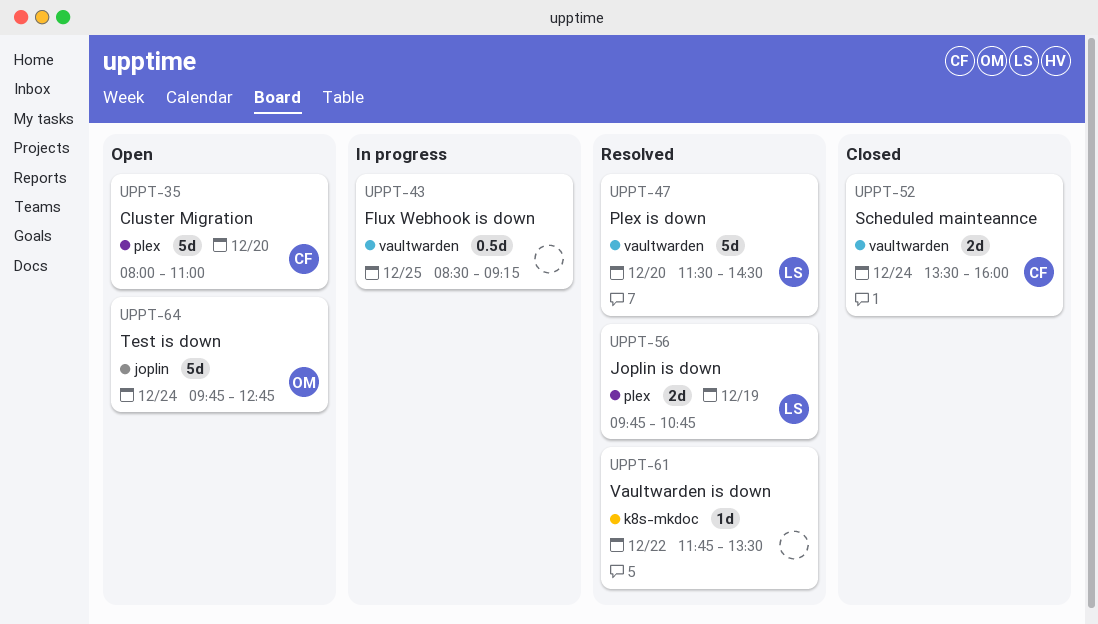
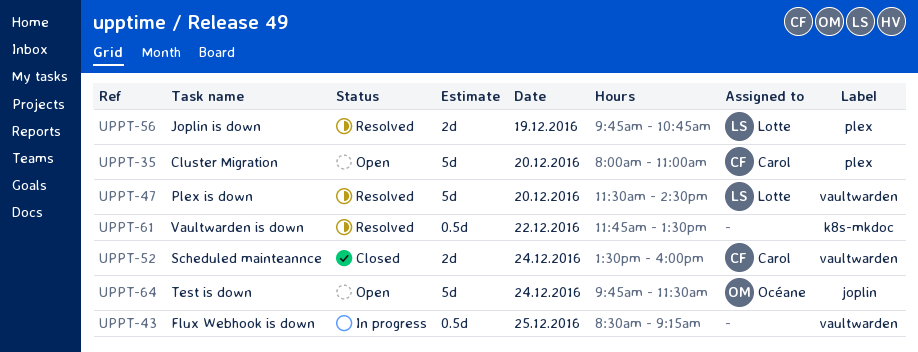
UPPT-61, estimate: 1d -> 0.5d
UPPT-64, ends: 12:45 -> 11:30

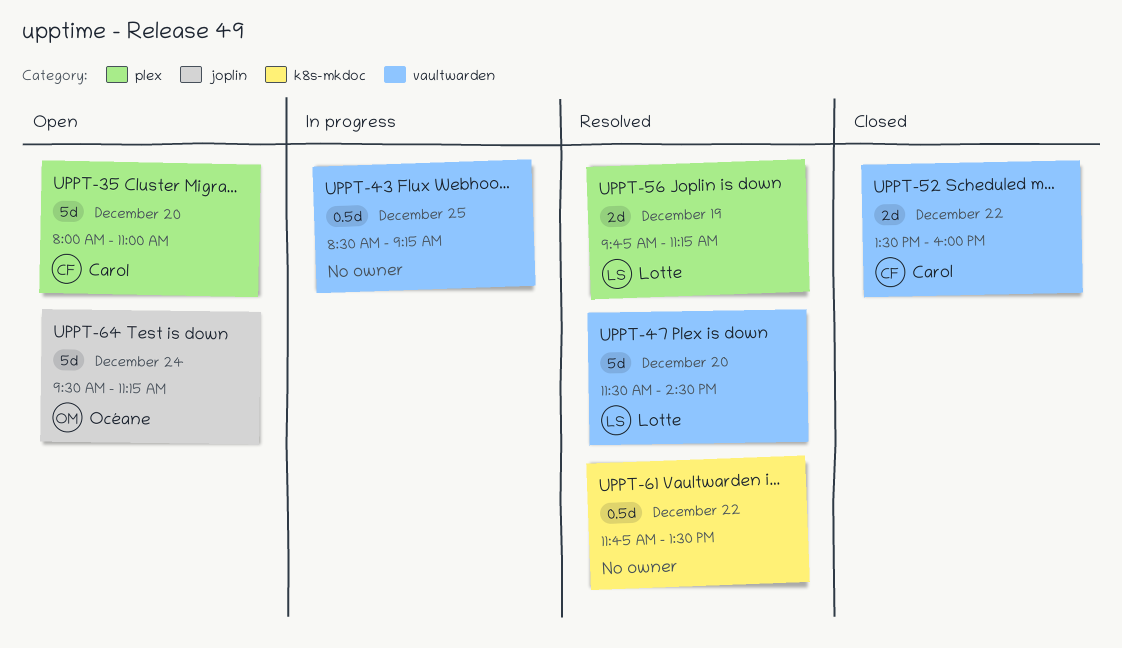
UPPT-52, day: Dec 24 -> Dec 22
UPPT-56, ends: 10:45 -> 11:15
UPPT-64, begins: 09:45 -> 09:30
UPPT-64, ends: 11:30 -> 11:15

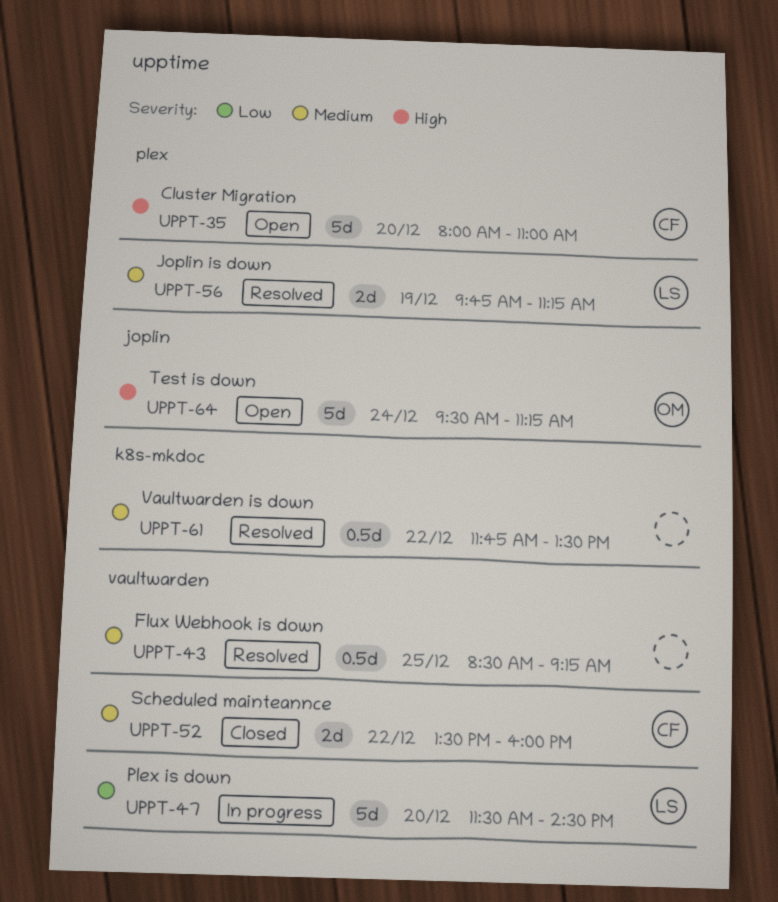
UPPT-43, status: In progress -> Resolved
UPPT-47, status: Resolved -> In progress

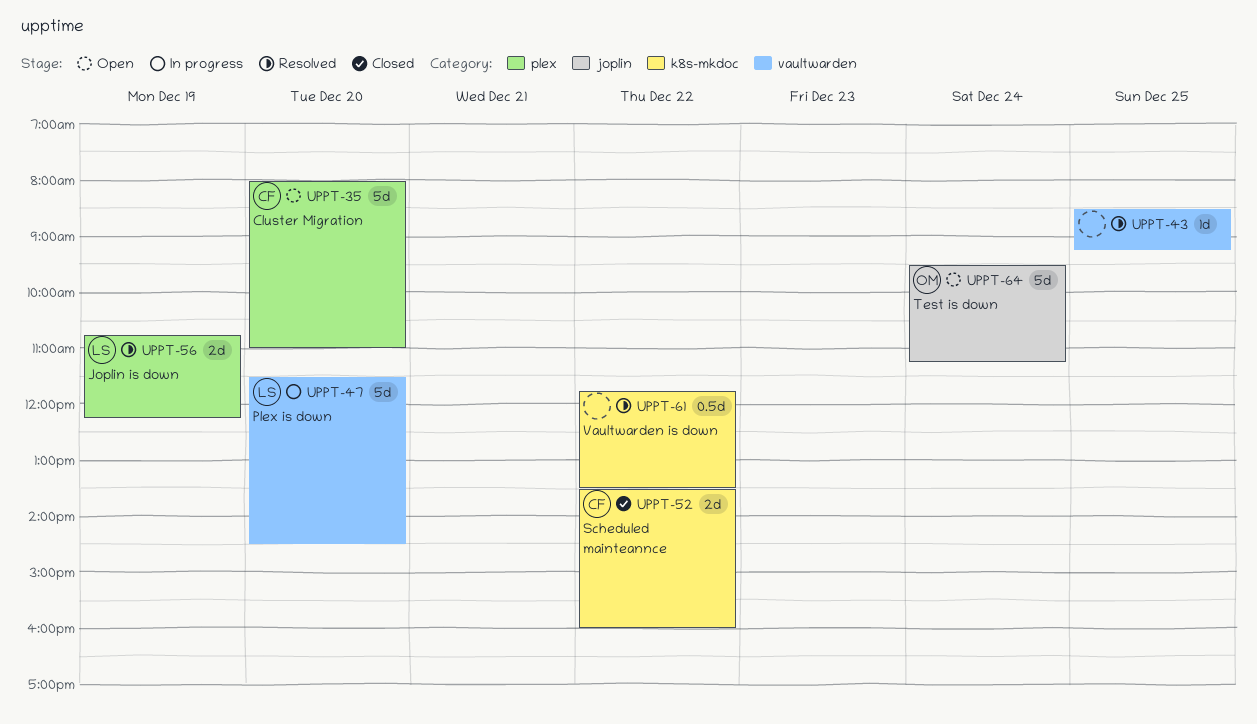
UPPT-43, estimate: 0.5d -> 1d
UPPT-52, label: vaultwarden -> k8s-mkdoc
UPPT-56, begins: 09:45 -> 10:45
UPPT-56, ends: 11:15 -> 12:15

